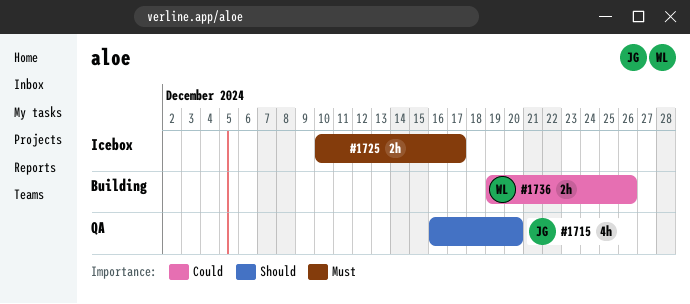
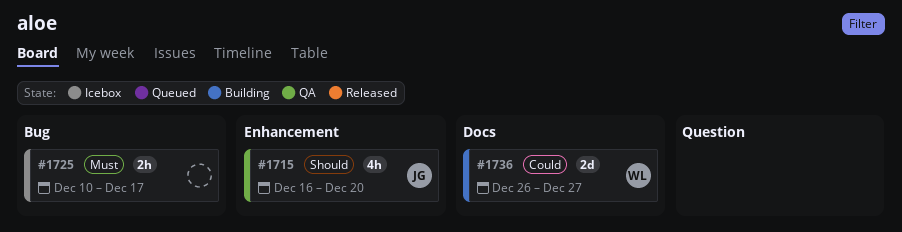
#1736, estimate: 2h -> 2d
#1736, start: Dec 19 -> Dec 26
#1736, due: Dec 26 -> Dec 27

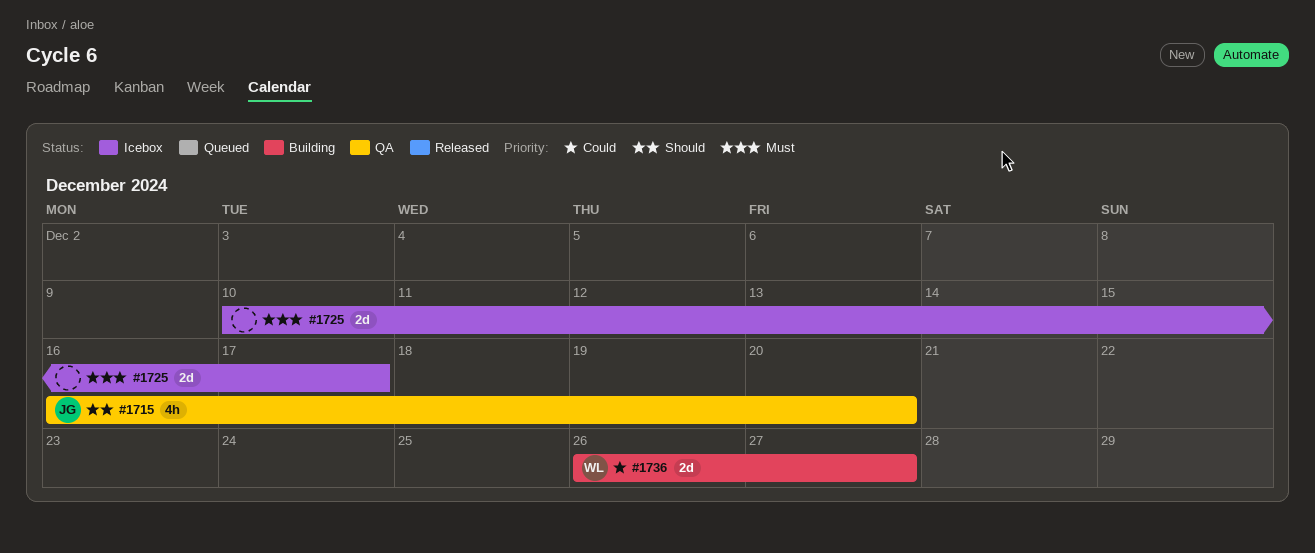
#1725, estimate: 2h -> 2d

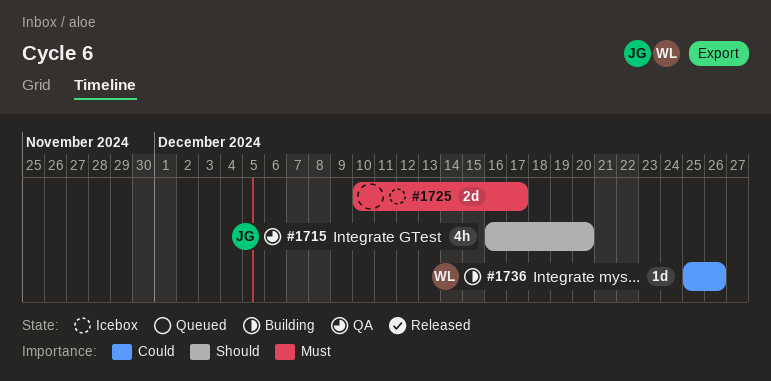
#1736, estimate: 2d -> 1d
#1736, start: Dec 26 -> Dec 25
#1736, due: Dec 27 -> Dec 26

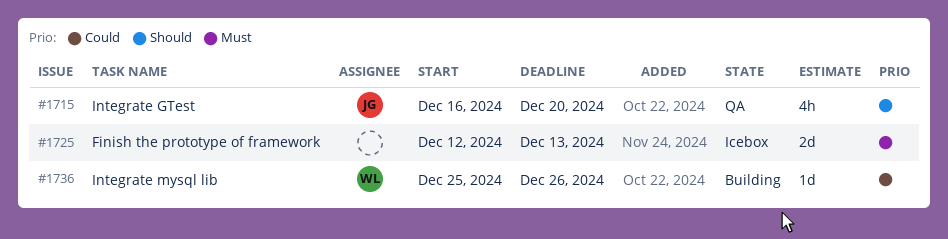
#1725, start: Dec 10 -> Dec 12
#1725, due: Dec 17 -> Dec 13

